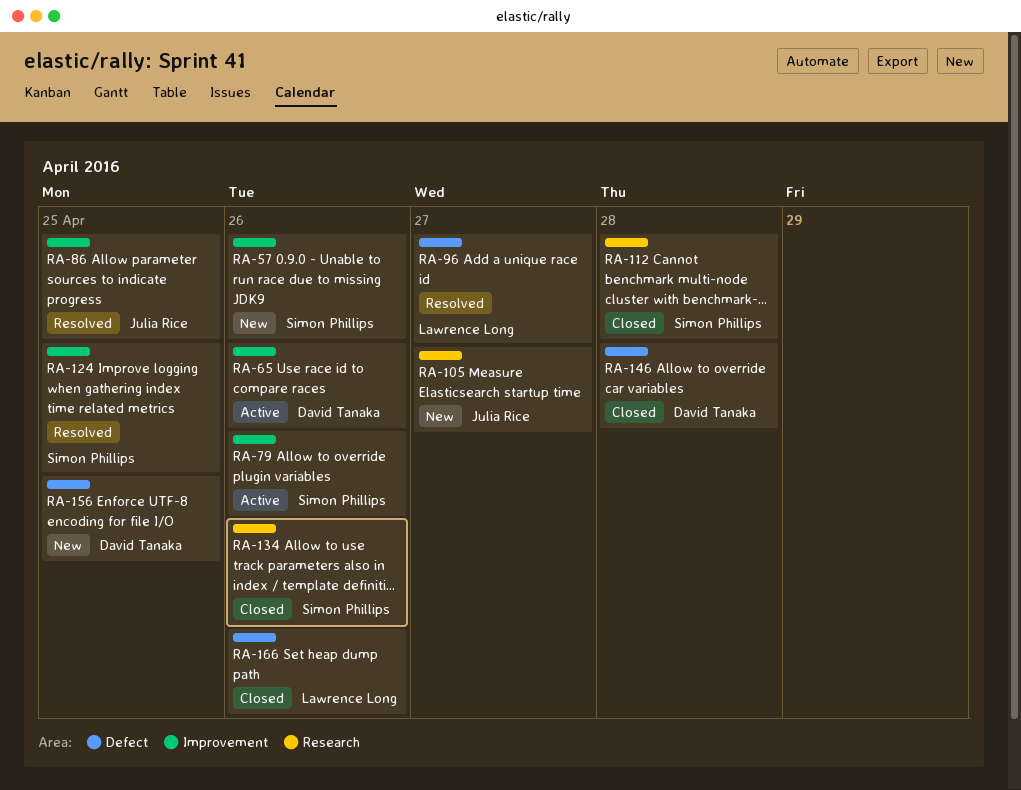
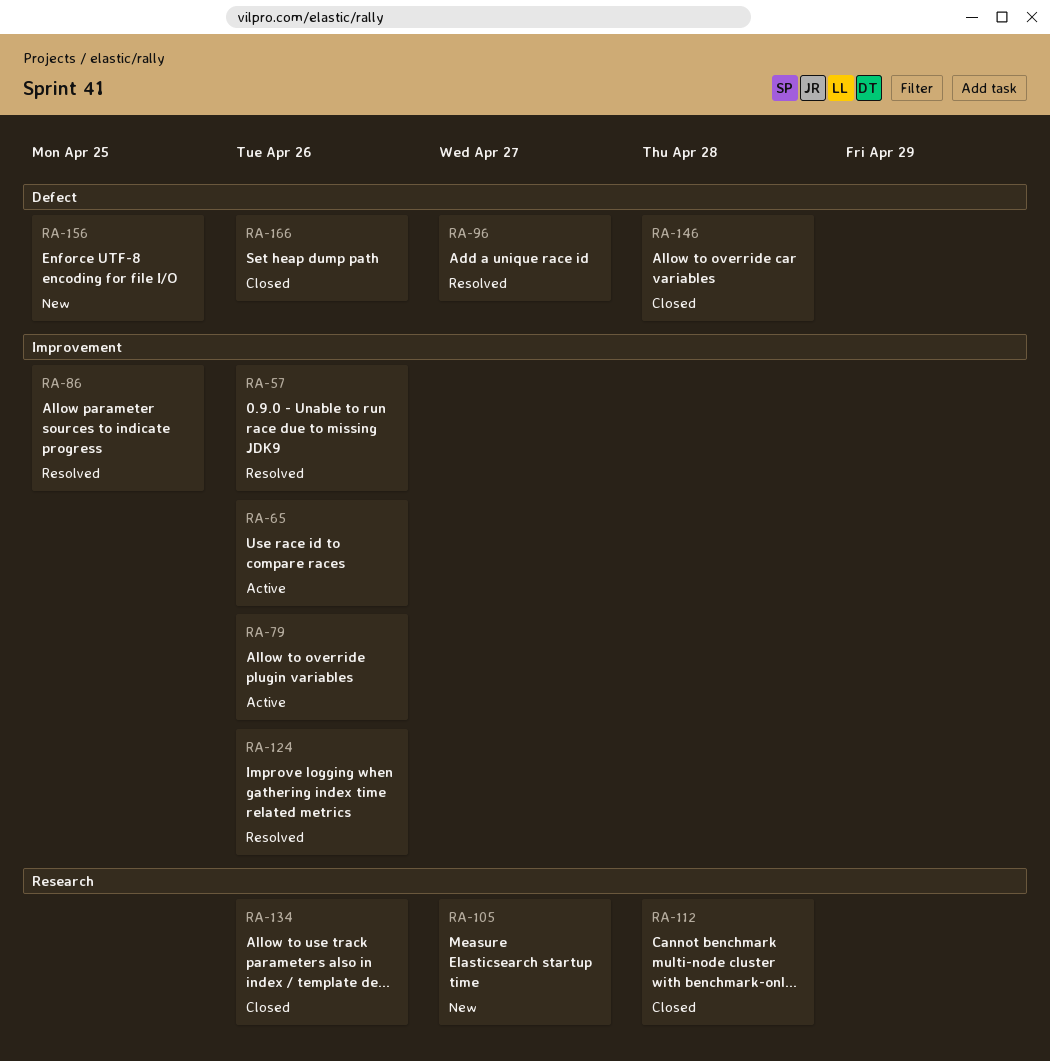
RA-57, status: New -> Resolved
RA-124, due: Apr 25 -> Apr 26

